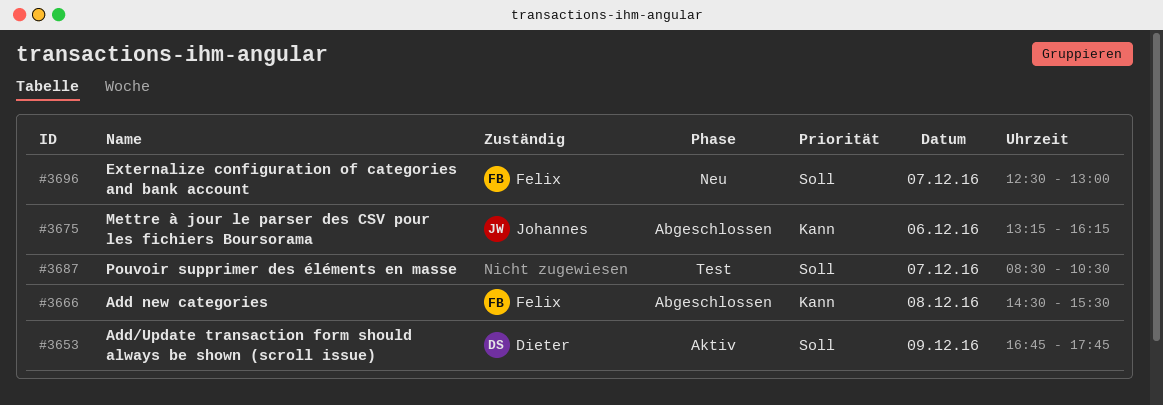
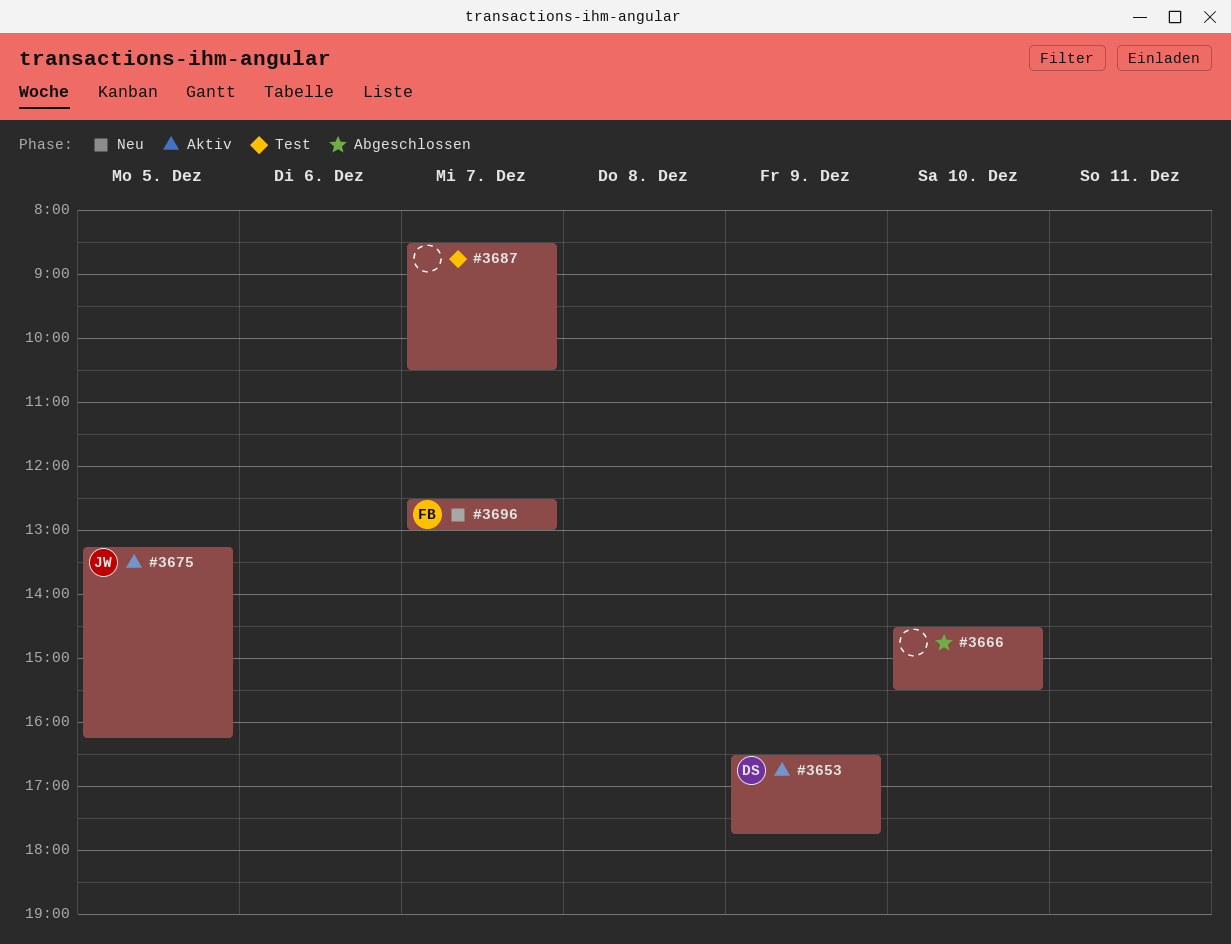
#3653, begins: 16:45 -> 16:30
#3666, owner: Felix -> none
#3666, day: Dec 8 -> Dec 10
#3675, status: Abgeschlossen -> Aktiv
#3675, day: Dec 6 -> Dec 5

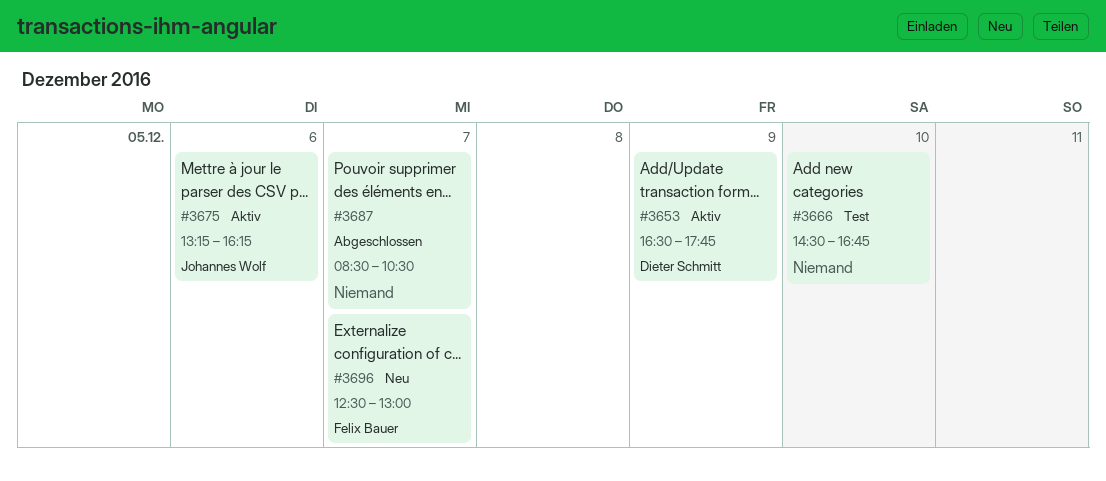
#3666, status: Abgeschlossen -> Test
#3666, ends: 15:30 -> 16:45
#3675, day: Dec 5 -> Dec 6
#3687, status: Test -> Abgeschlossen

